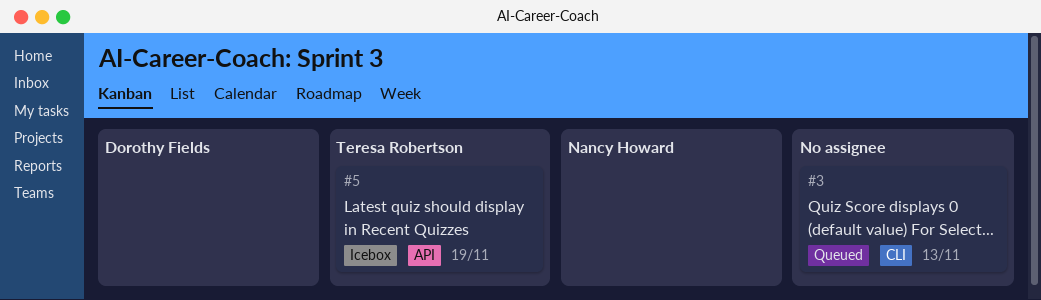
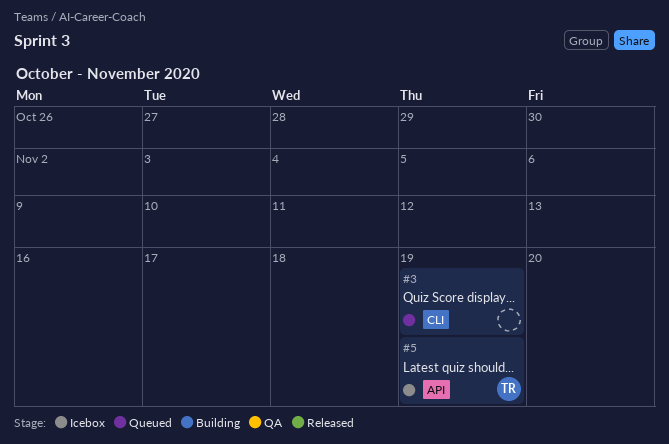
#3, due: Nov 13 -> Nov 19

